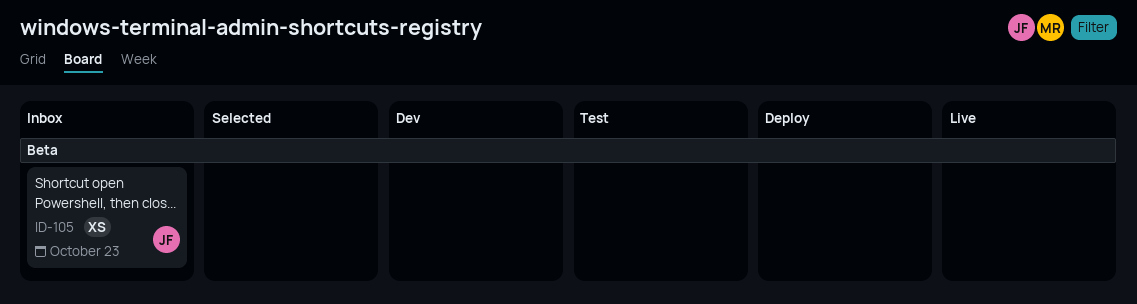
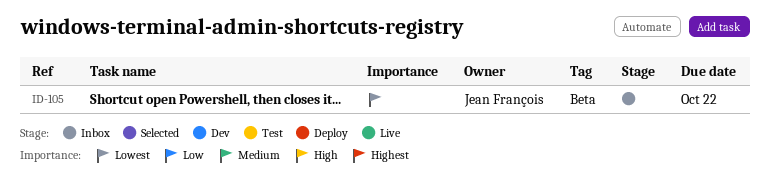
ID-105, due: Oct 23 -> Oct 22

